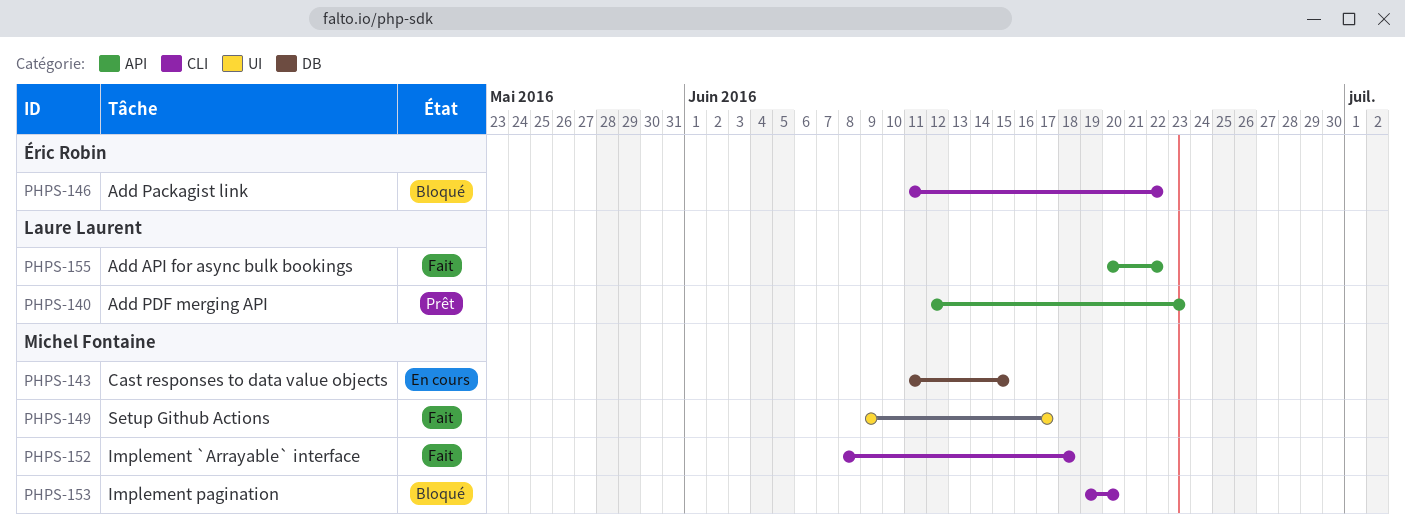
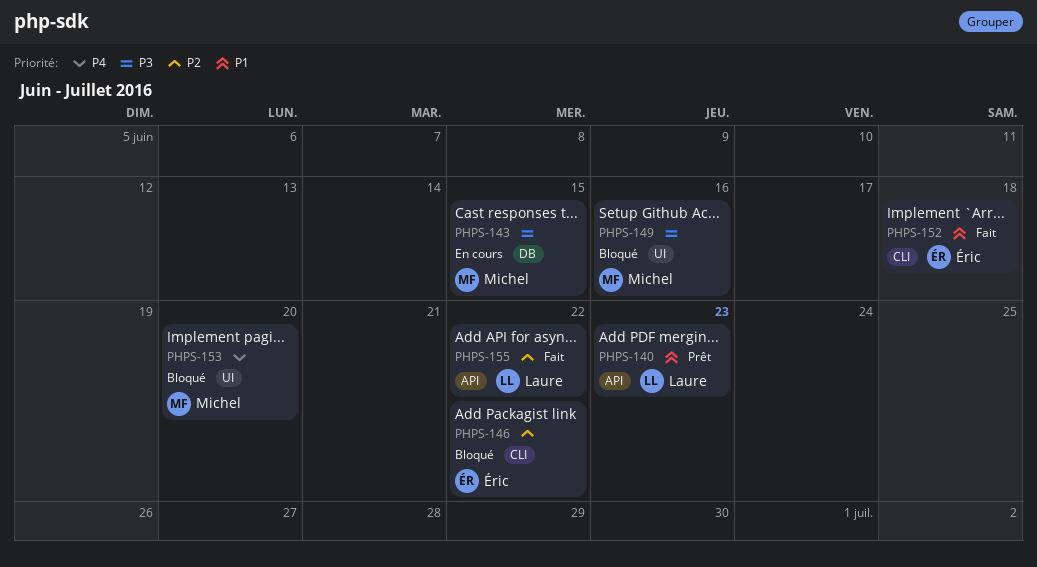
PHPS-149, status: Fait -> Bloqué
PHPS-149, due: Jun 17 -> Jun 16
PHPS-152, owner: Michel Fontaine -> Éric Robin
PHPS-153, label: CLI -> UI

